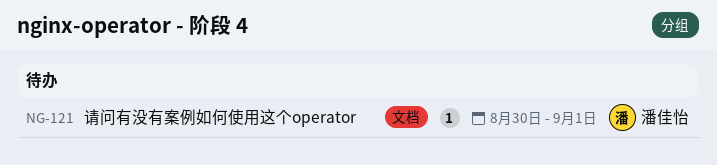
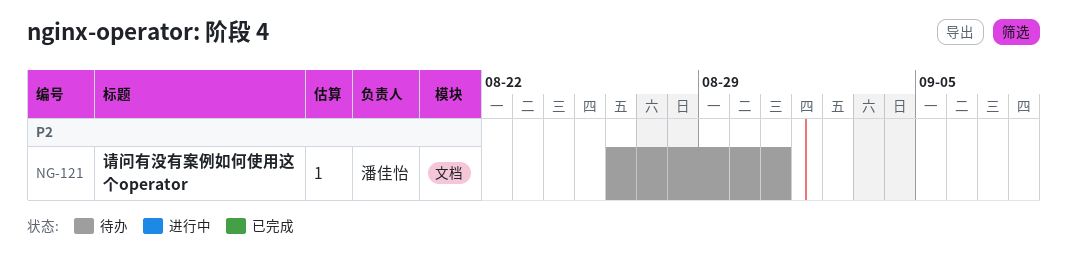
NG-121, start: Aug 30 -> Aug 26
NG-121, due: Sep 1 -> Aug 31

